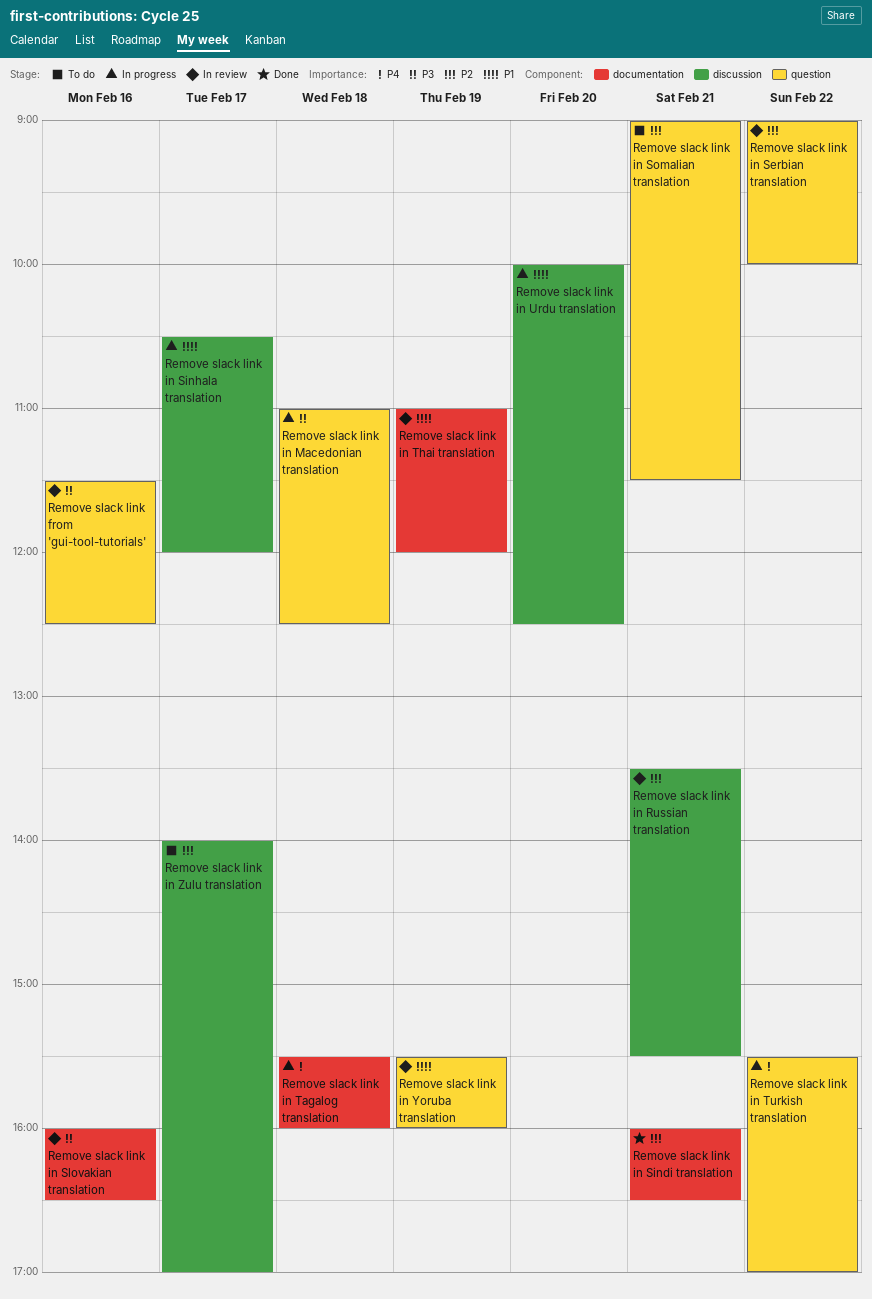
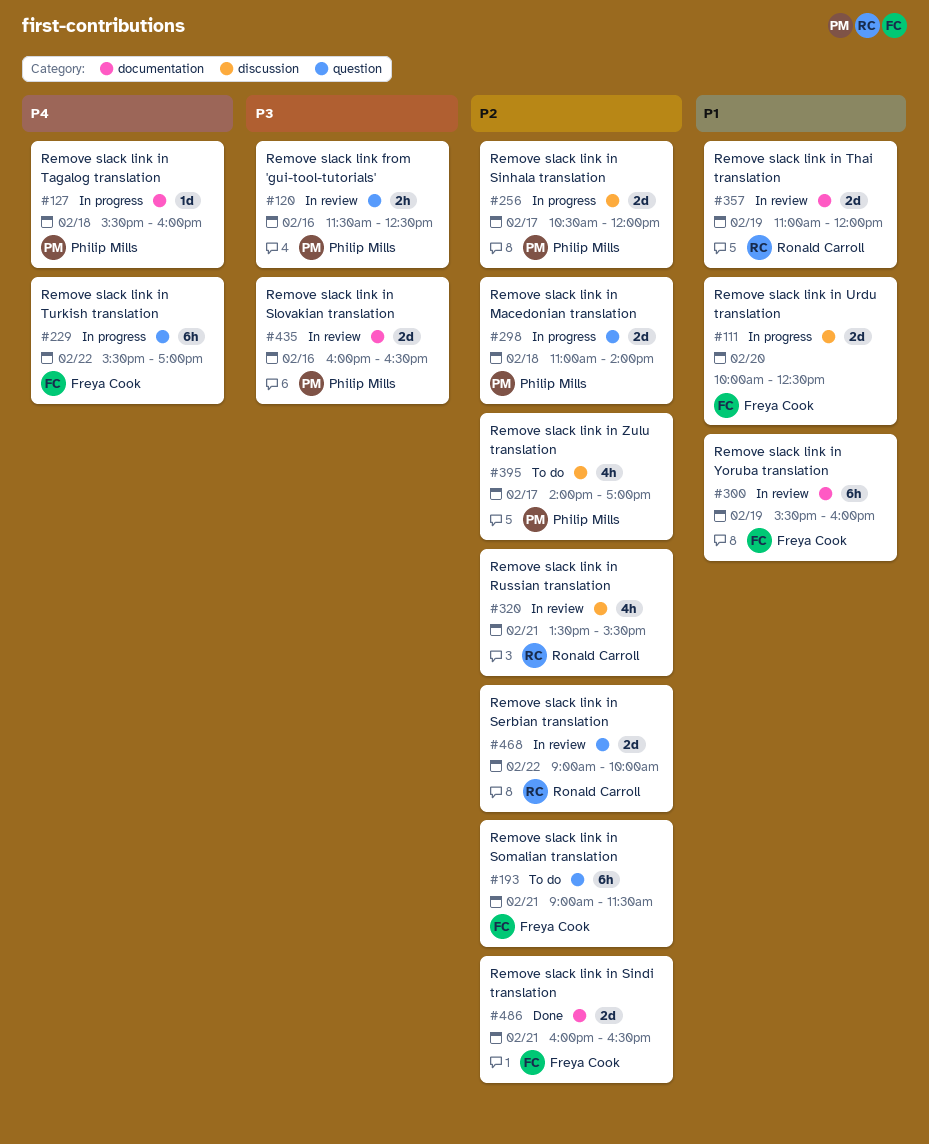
Remove slack link in Macedonian translation, priority: P3 -> P2
Remove slack link in Macedonian translation, ends: 12:30 -> 14:00
Remove slack link in Sinhala translation, priority: P1 -> P2
Remove slack link in Yoruba translation, label: question -> documentation

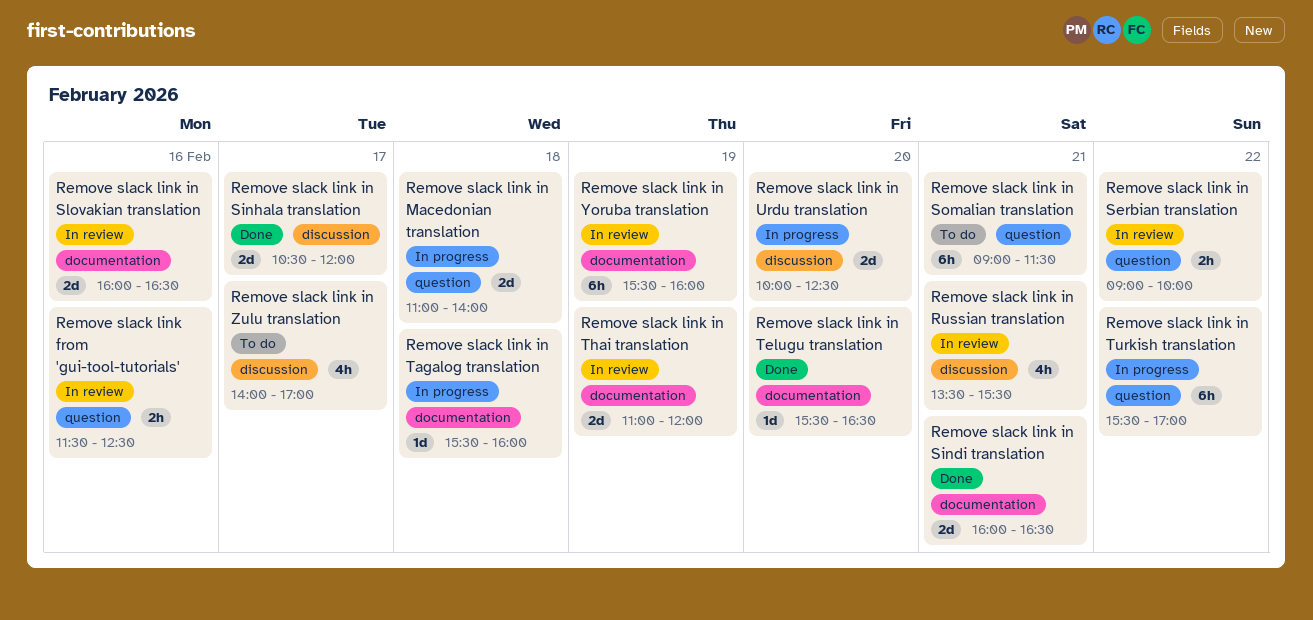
Remove slack link in Serbian translation, estimate: 2d -> 2h
Remove slack link in Sinhala translation, status: In progress -> Done
Remove slack link in Telugu translation: none -> present

